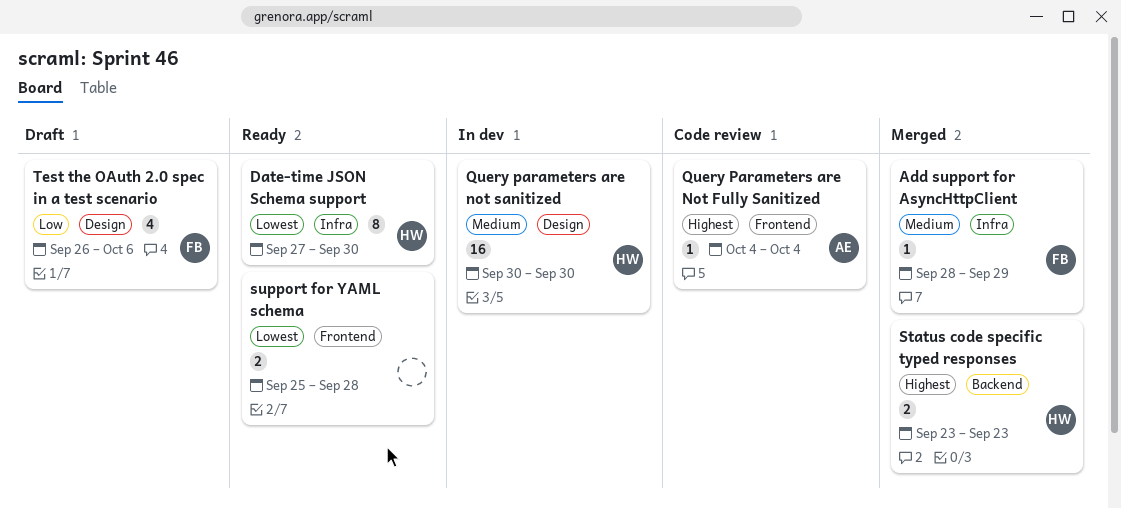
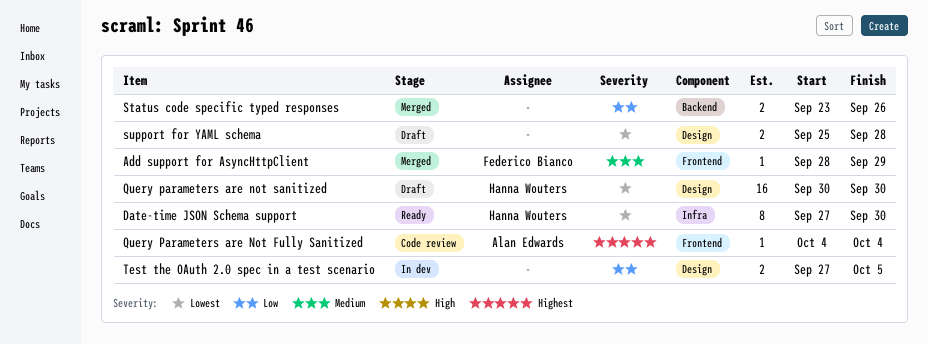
Add support for AsyncHttpClient, label: Infra -> Frontend
Query parameters are not sanitized, status: In dev -> Draft
Query parameters are not sanitized, priority: Medium -> Lowest
Status code specific typed responses, owner: Hanna Wouters -> none
Status code specific typed responses, priority: Highest -> Low
Status code specific typed responses, due: Sep 23 -> Sep 26
support for YAML schema, status: Ready -> Draft
support for YAML schema, label: Frontend -> Design
Test the OAuth 2.0 spec in a test scenario, status: Draft -> In dev
Test the OAuth 2.0 spec in a test scenario, owner: Federico Bianco -> none
Test the OAuth 2.0 spec in a test scenario, estimate: 4 -> 2
Test the OAuth 2.0 spec in a test scenario, start: Sep 26 -> Sep 27
Test the OAuth 2.0 spec in a test scenario, due: Oct 6 -> Oct 5

